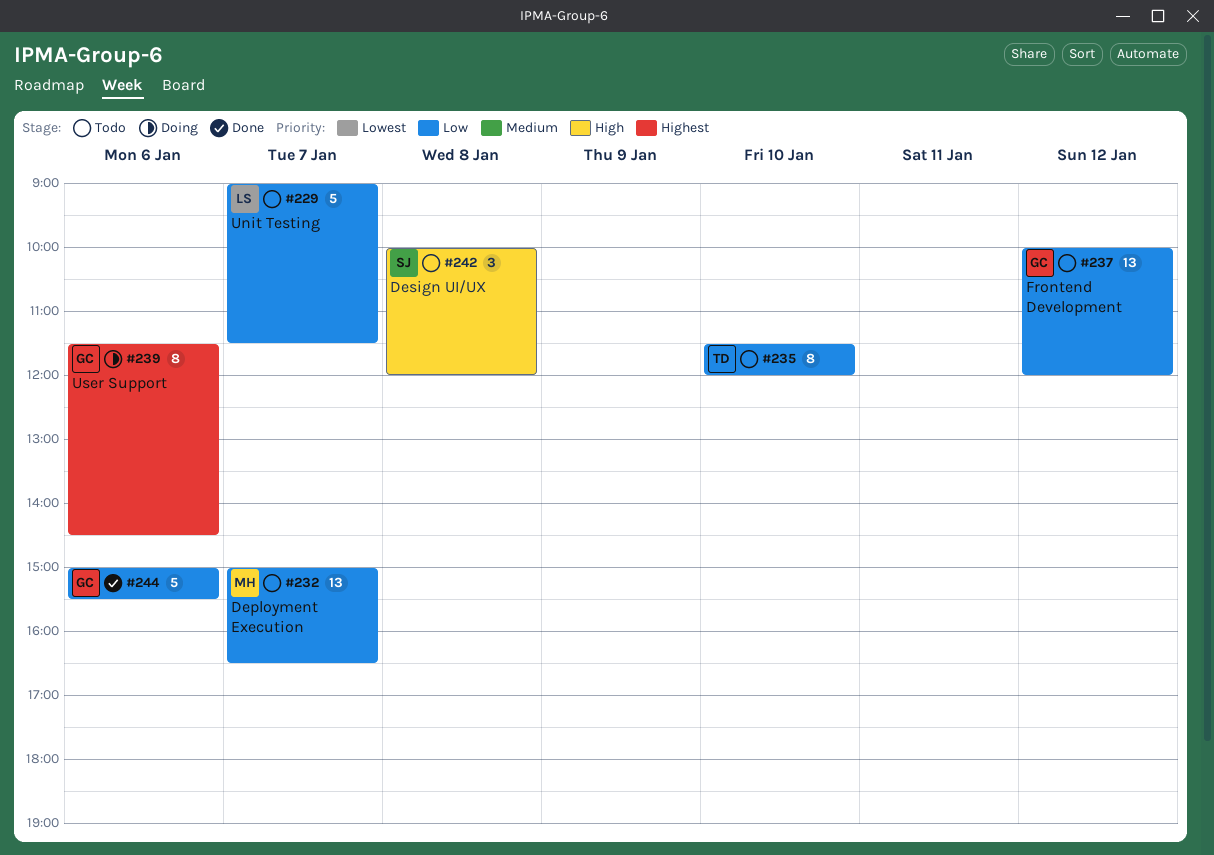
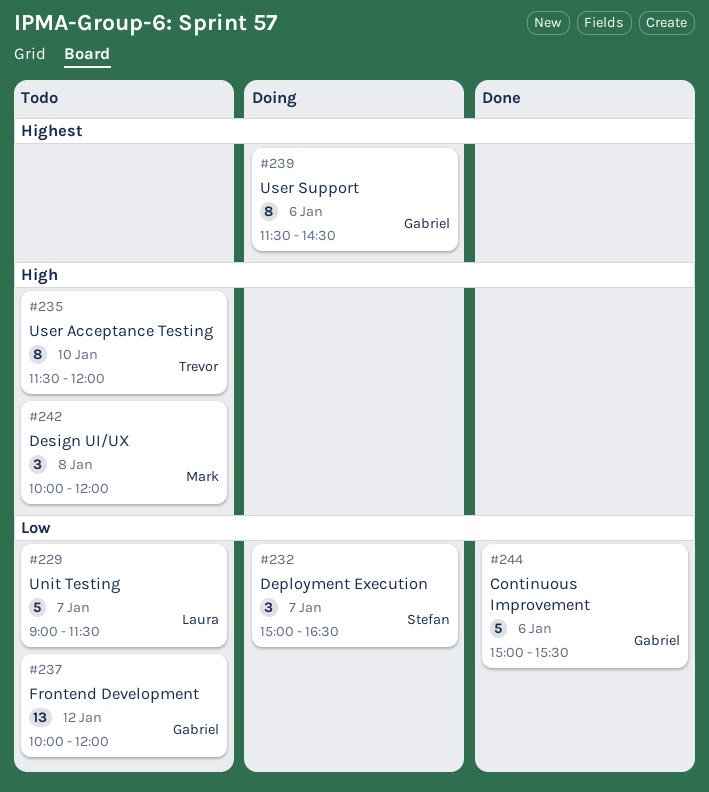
#232, status: Todo -> Doing
#232, owner: Mark -> Stefan
#232, estimate: 13 -> 3
#235, priority: Low -> High
#242, owner: Stefan -> Mark

